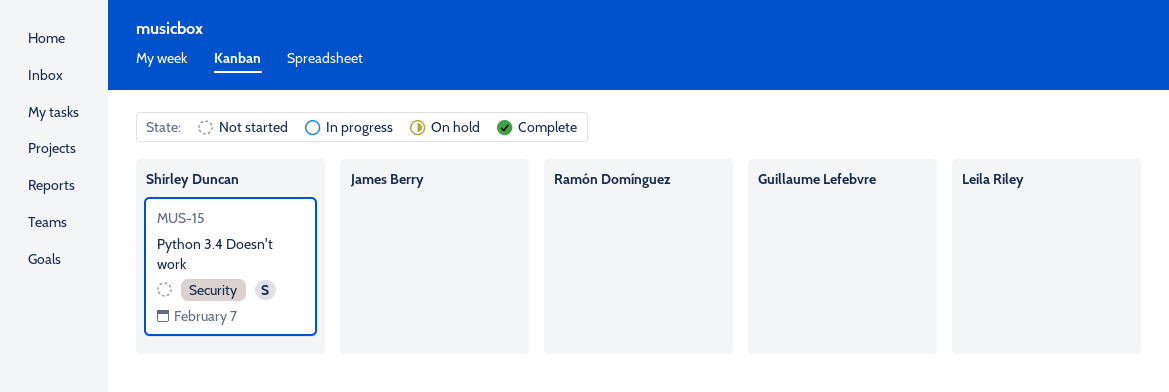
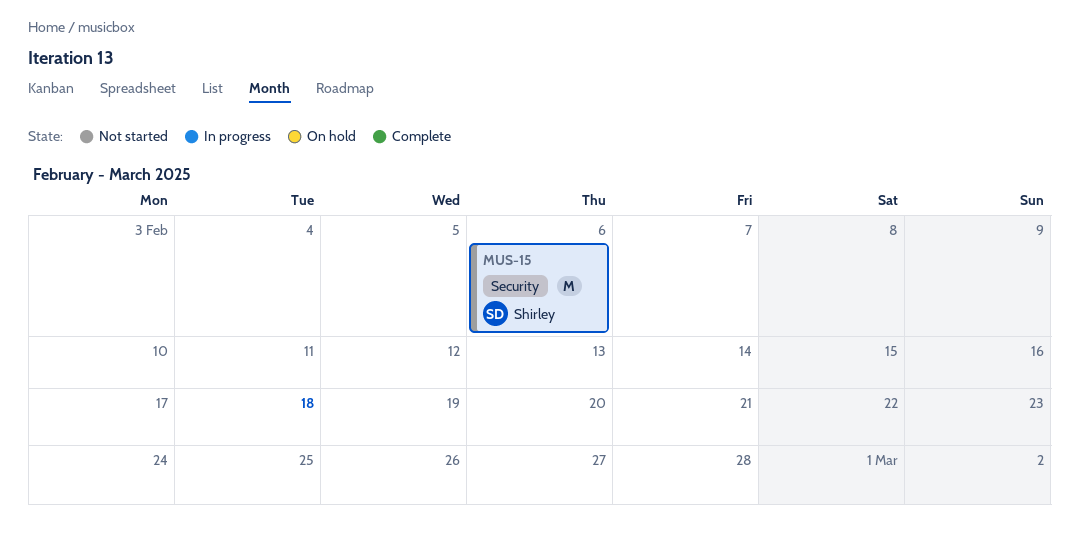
MUS-15, estimate: S -> M
MUS-15, due: Feb 7 -> Feb 6

